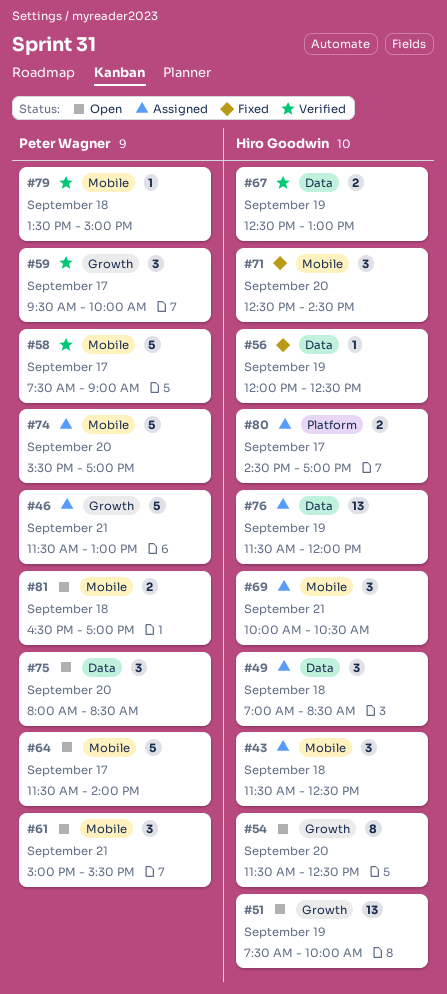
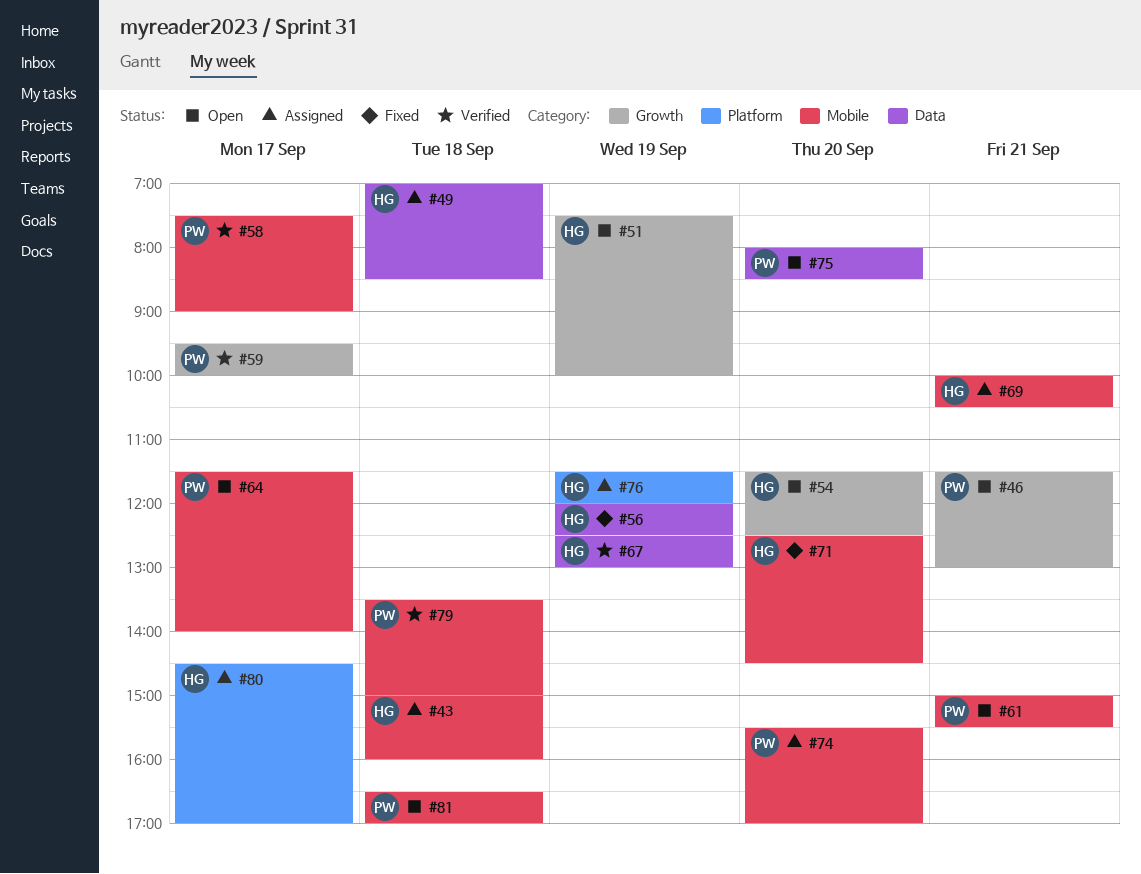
#43, begins: 11:30 -> 15:00
#43, ends: 12:30 -> 16:00
#46, status: Assigned -> Open
#76, label: Data -> Platform

